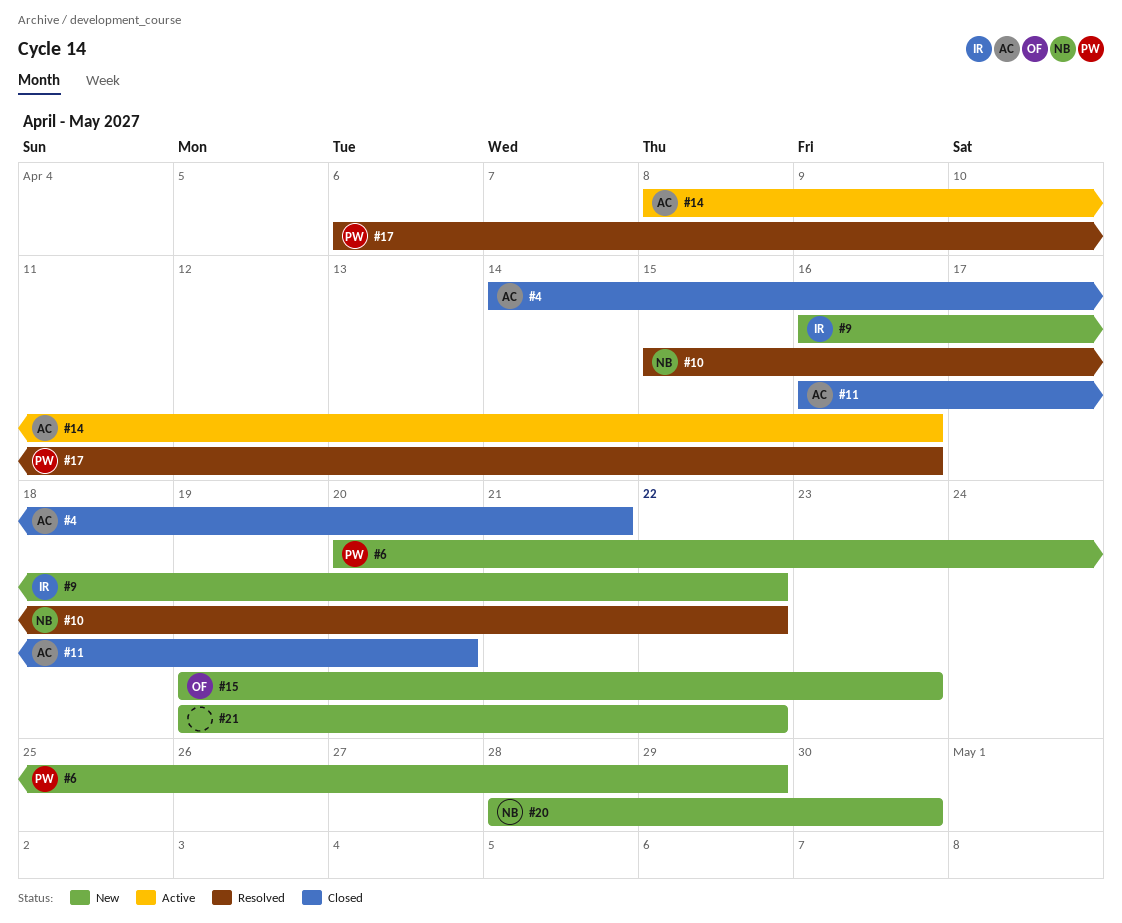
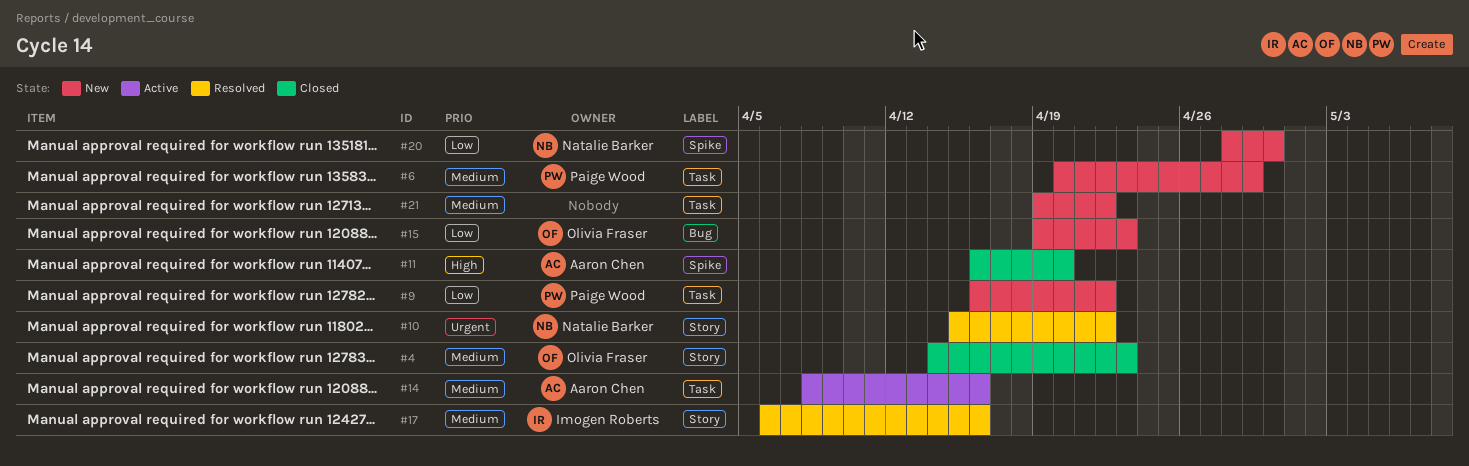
#4, owner: Aaron Chen -> Olivia Fraser
#4, due: Apr 21 -> Apr 23
#9, owner: Imogen Roberts -> Paige Wood
#17, owner: Paige Wood -> Imogen Roberts

